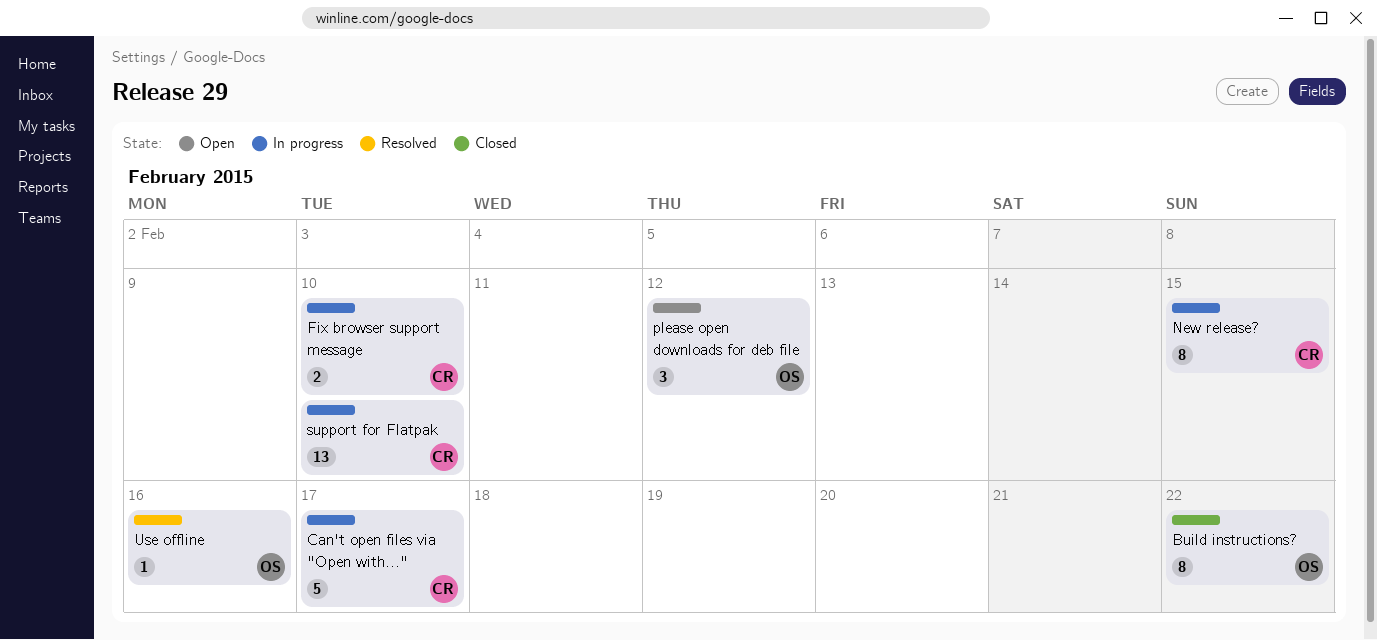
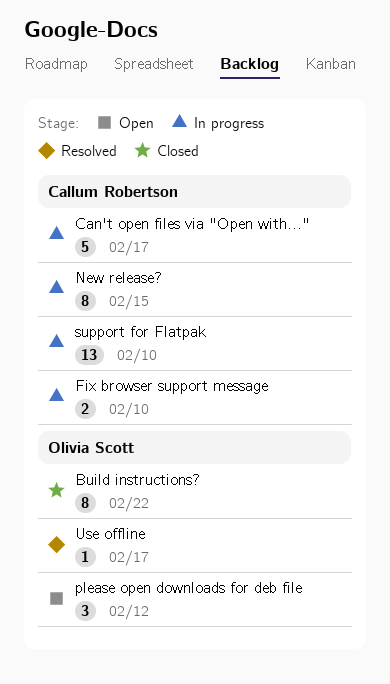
Use offline, due: Feb 16 -> Feb 17

